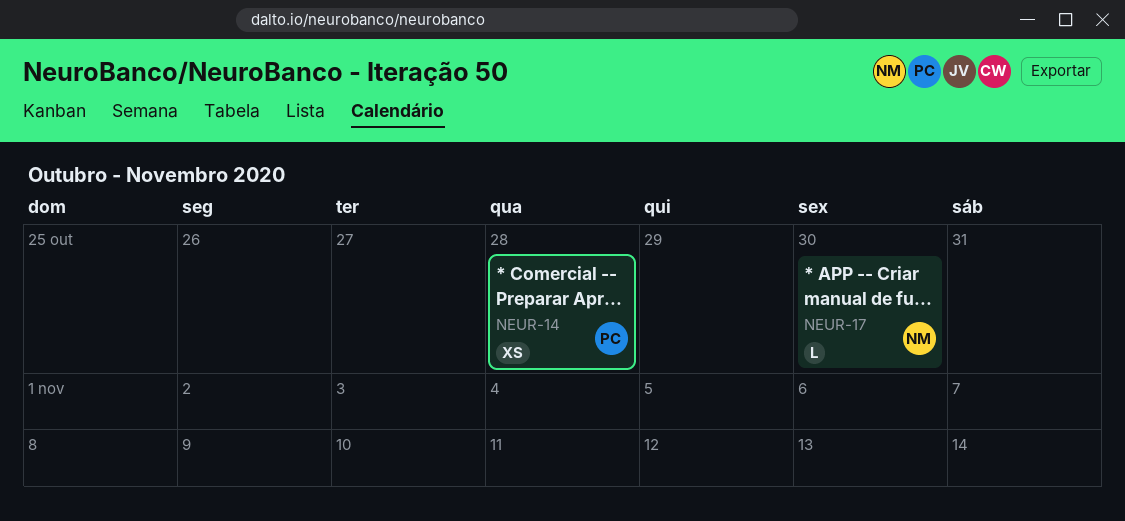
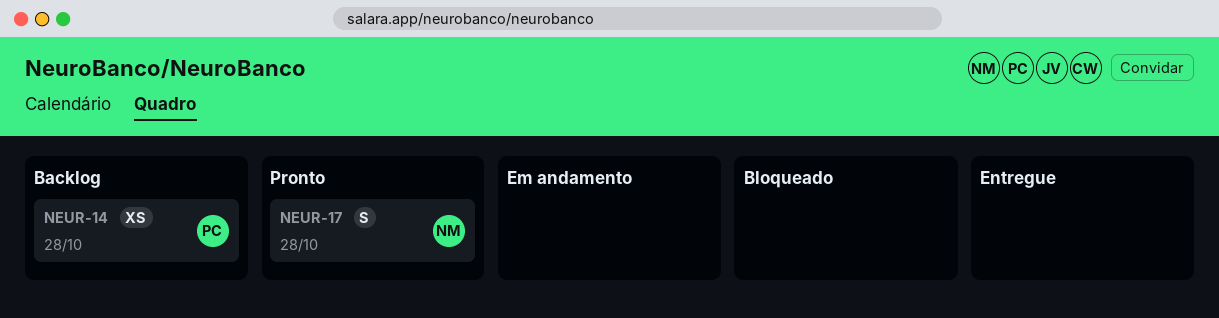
NEUR-17, estimate: L -> S
NEUR-17, due: Oct 30 -> Oct 28

